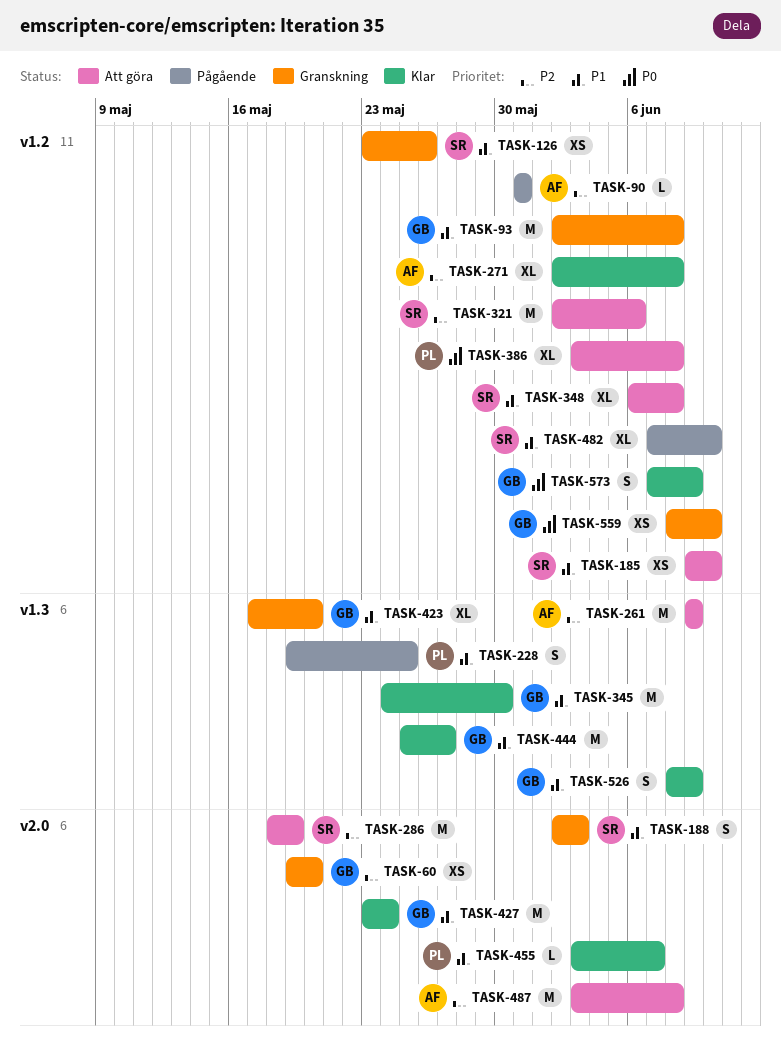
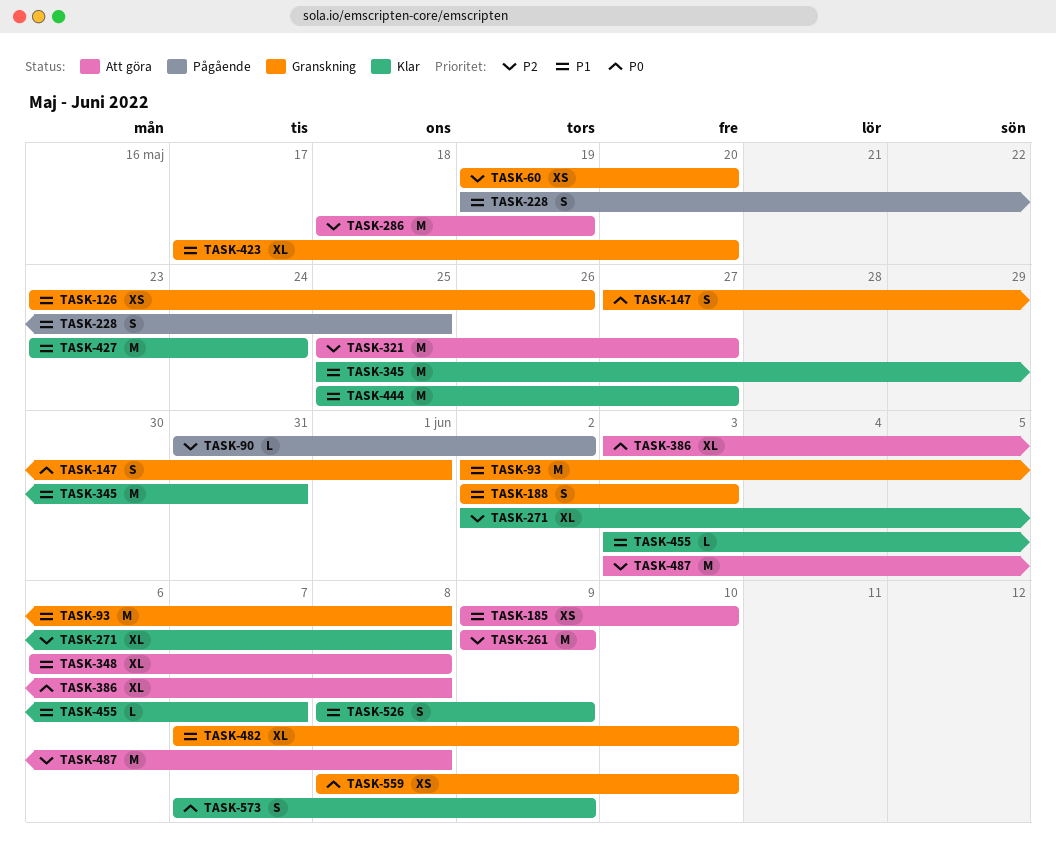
TASK-90, due: May 31 -> Jun 2
TASK-147: none -> present
TASK-321, start: Jun 2 -> May 25
TASK-321, due: Jun 6 -> May 27
TASK-345, start: May 24 -> May 25
TASK-345, due: May 30 -> May 31
TASK-482, status: Pågående -> Granskning

